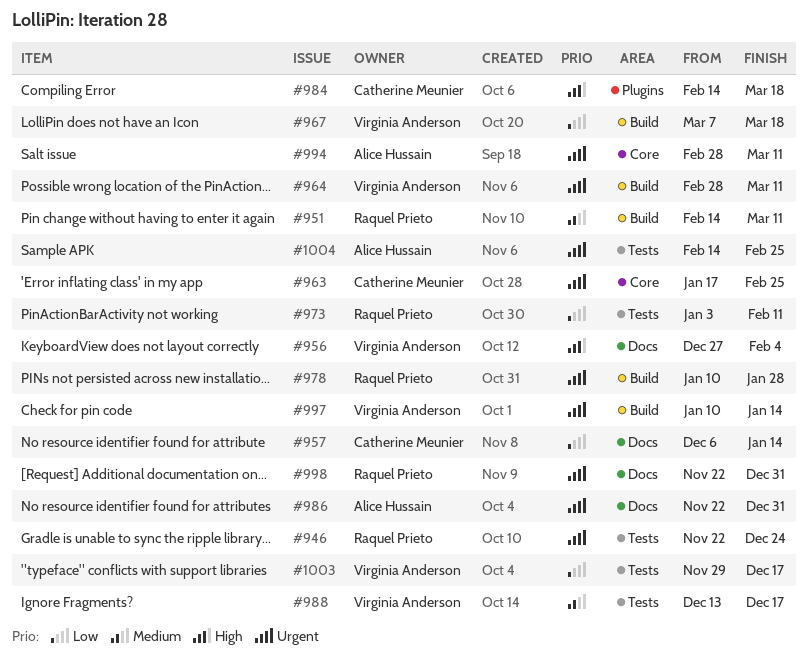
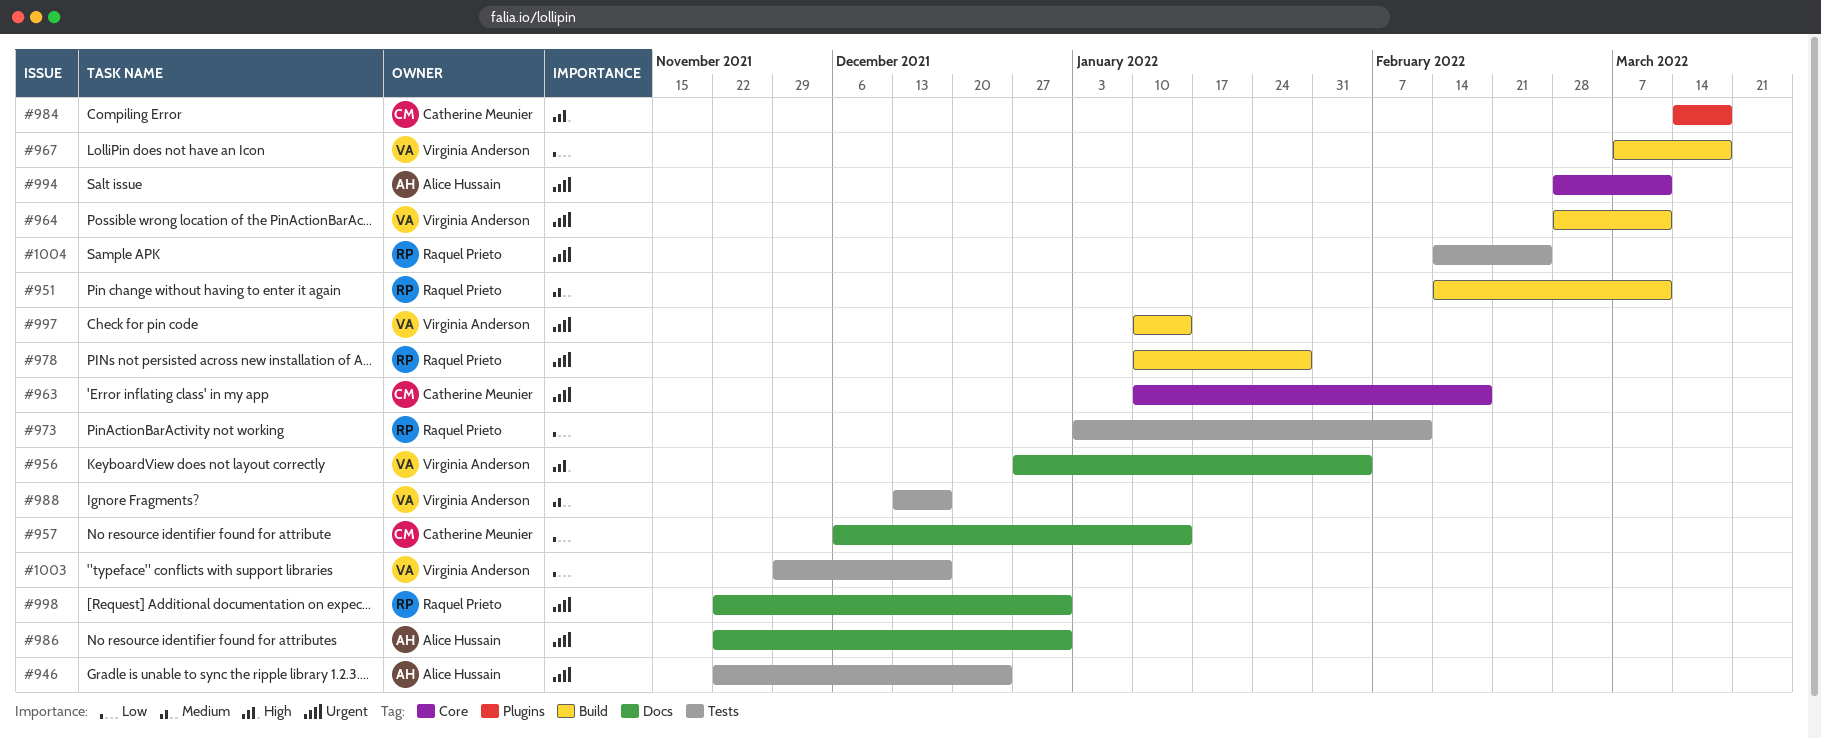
#946, owner: Raquel Prieto -> Alice Hussain
#963, start: Jan 17 -> Jan 10
#963, due: Feb 25 -> Feb 18
#984, start: Feb 14 -> Mar 14
#1004, owner: Alice Hussain -> Raquel Prieto

